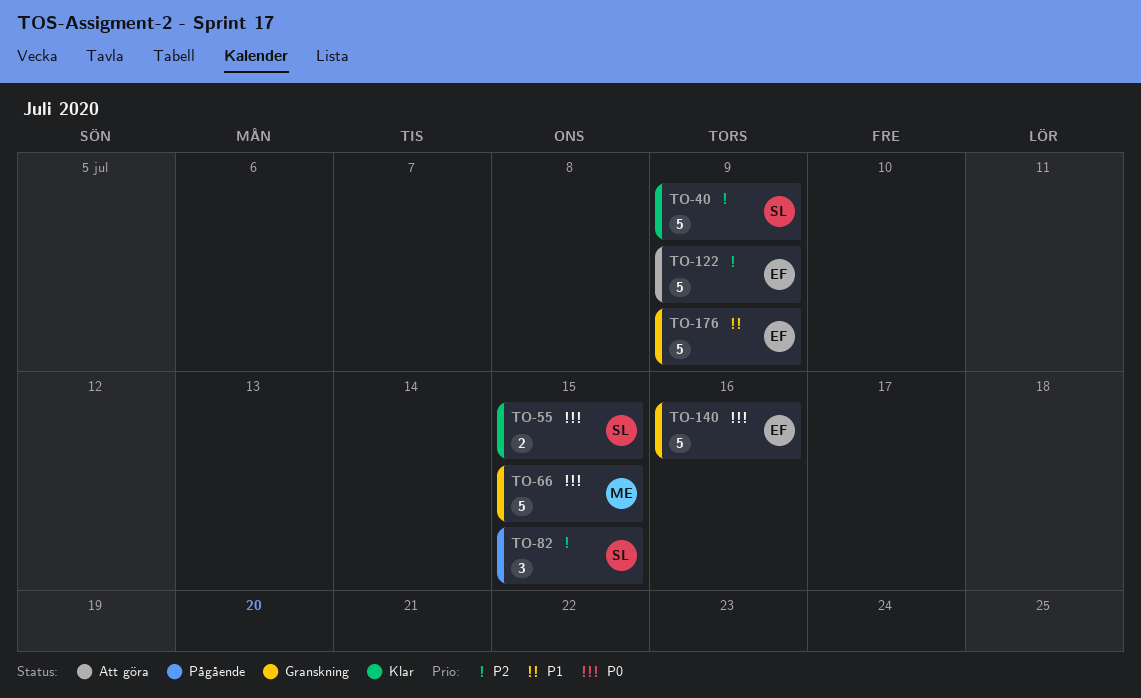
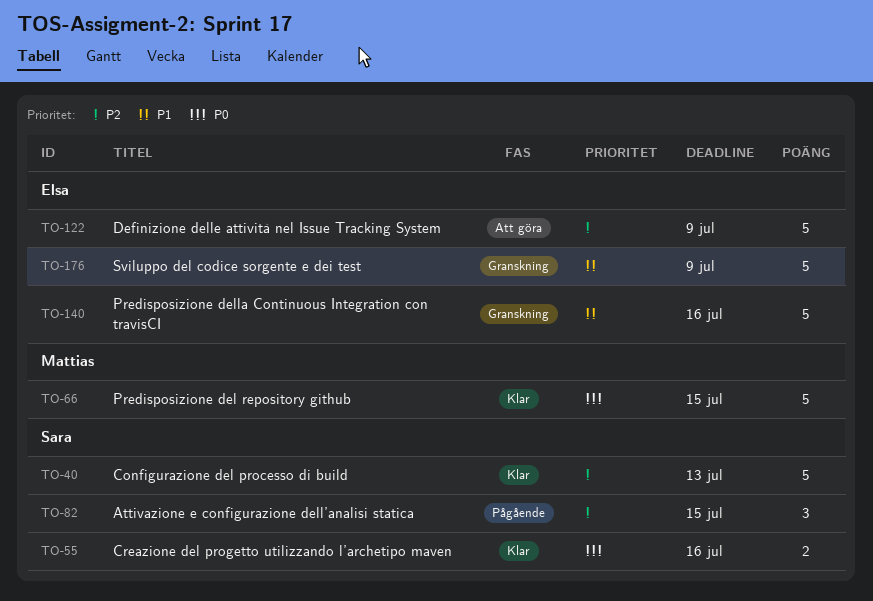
TO-40, due: Jul 9 -> Jul 13
TO-55, due: Jul 15 -> Jul 16
TO-66, status: Granskning -> Klar
TO-140, priority: P0 -> P1

